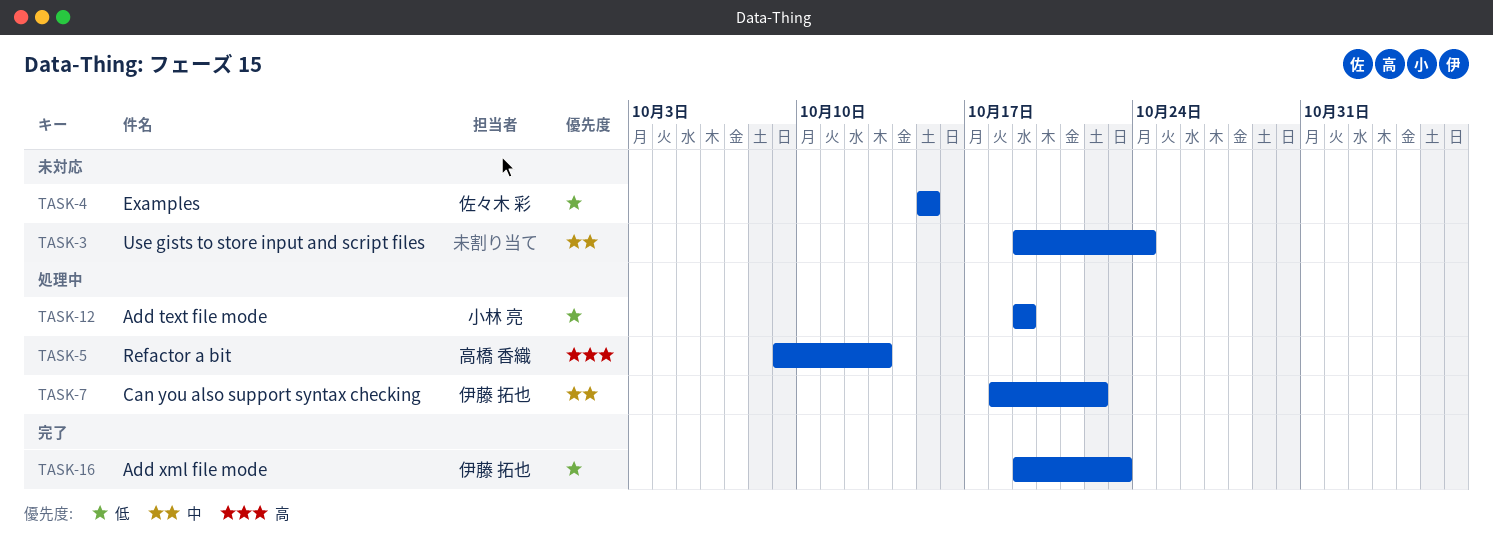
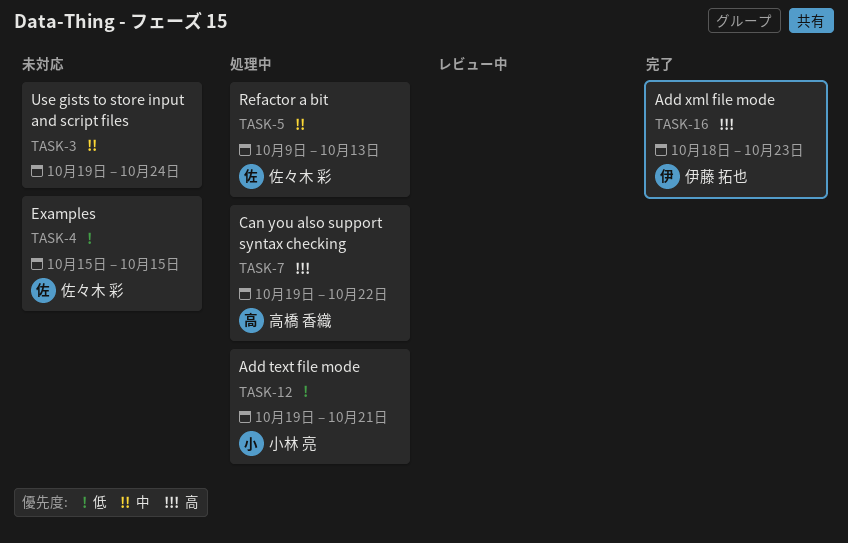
TASK-5, owner: 高橋 香織 -> 佐々木 彩
TASK-5, priority: 高 -> 中
TASK-7, owner: 伊藤 拓也 -> 高橋 香織
TASK-7, priority: 中 -> 高
TASK-7, start: Oct 18 -> Oct 19
TASK-12, due: Oct 19 -> Oct 21
TASK-16, priority: 低 -> 高
TASK-16, start: Oct 19 -> Oct 18

